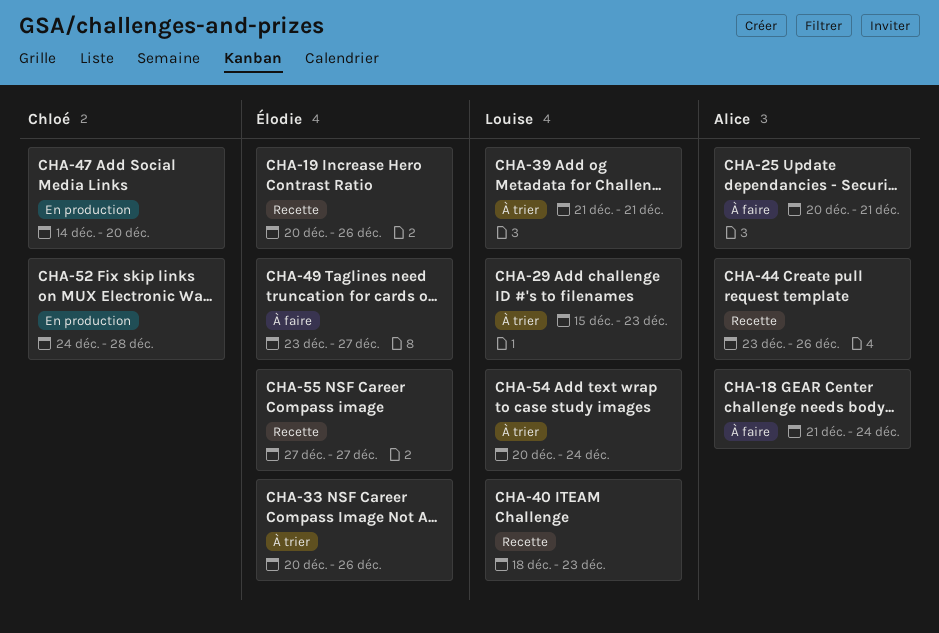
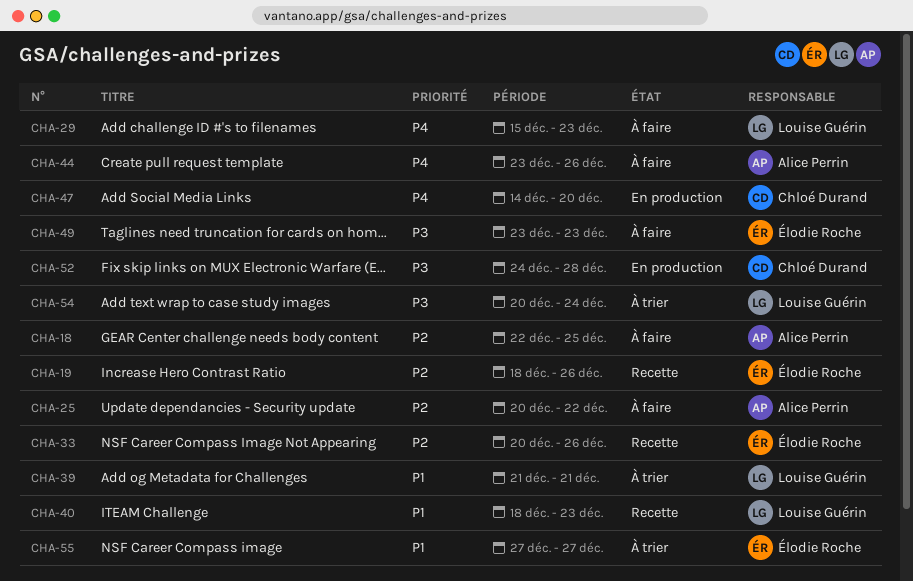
CHA-18, start: Dec 21 -> Dec 22
CHA-18, due: Dec 24 -> Dec 25
CHA-19, start: Dec 20 -> Dec 18
CHA-25, due: Dec 21 -> Dec 22
CHA-29, status: À trier -> À faire
CHA-33, status: À trier -> Recette
CHA-44, status: Recette -> À faire
CHA-49, due: Dec 27 -> Dec 23
CHA-55, status: Recette -> À trier

